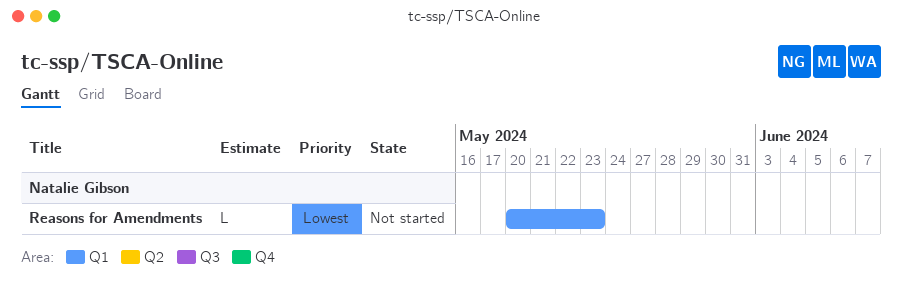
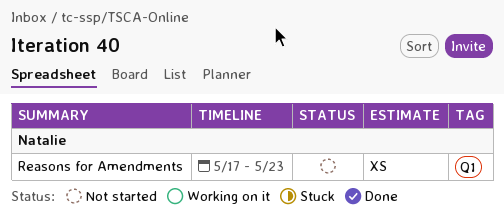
Reasons for Amendments, estimate: L -> XS
Reasons for Amendments, start: May 20 -> May 17

